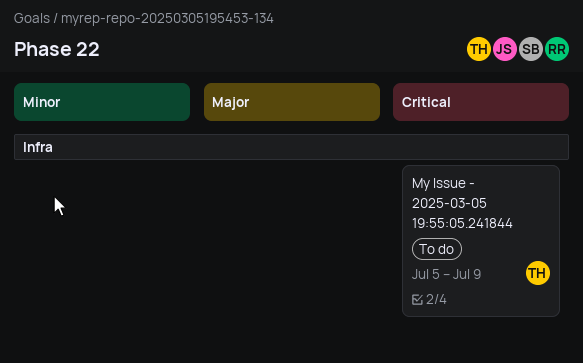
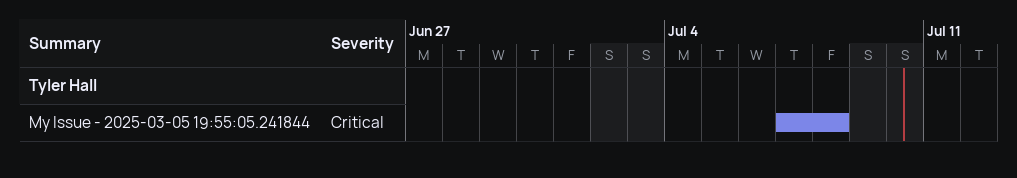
My Issue - 2025-03-05 19:55:05.241844, start: Jul 5 -> Jul 7
My Issue - 2025-03-05 19:55:05.241844, due: Jul 9 -> Jul 8

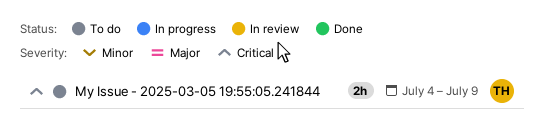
My Issue - 2025-03-05 19:55:05.241844, start: Jul 7 -> Jul 4
My Issue - 2025-03-05 19:55:05.241844, due: Jul 8 -> Jul 9

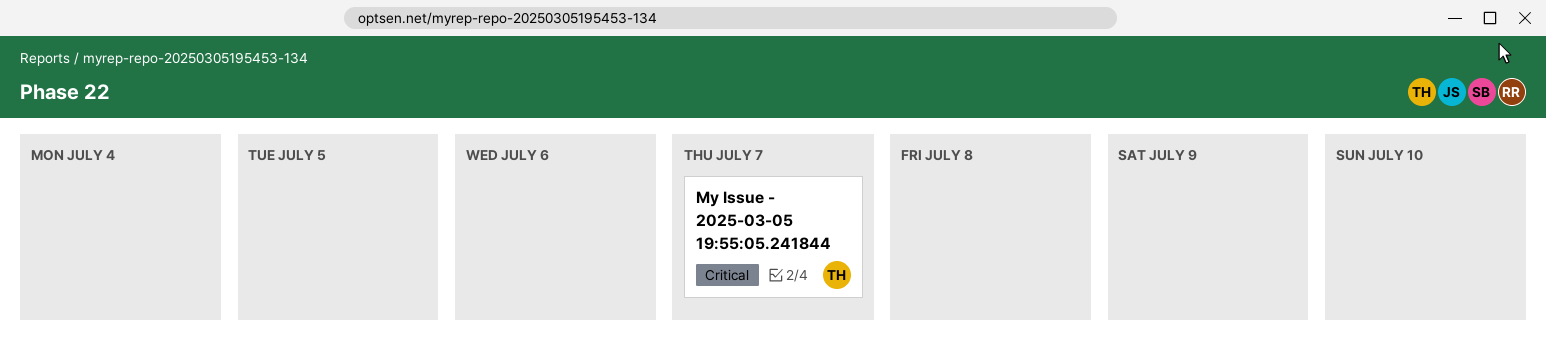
My Issue - 2025-03-05 19:55:05.241844, due: Jul 9 -> Jul 7

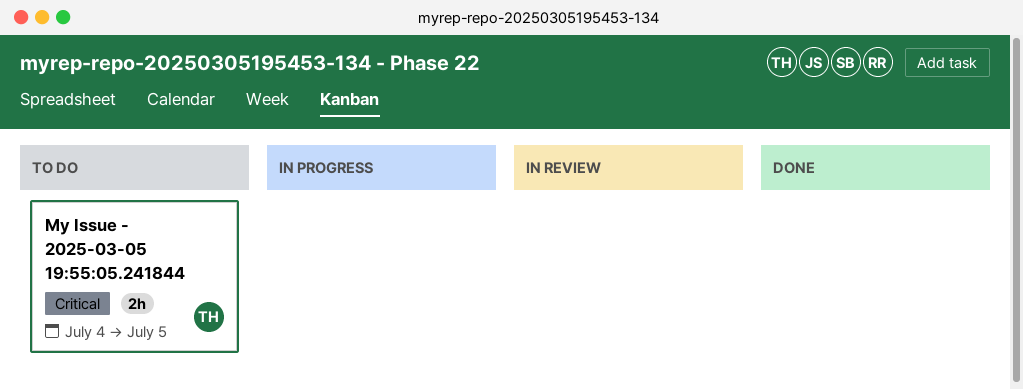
My Issue - 2025-03-05 19:55:05.241844, due: Jul 7 -> Jul 5

